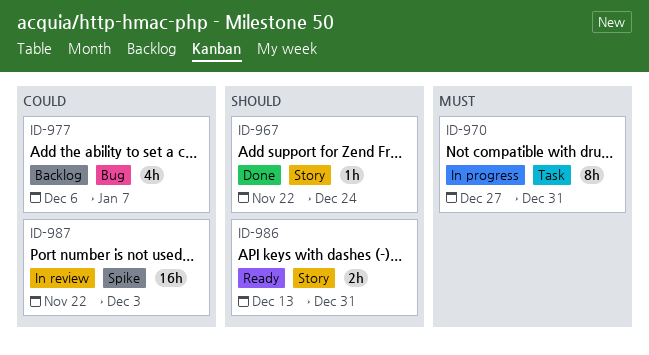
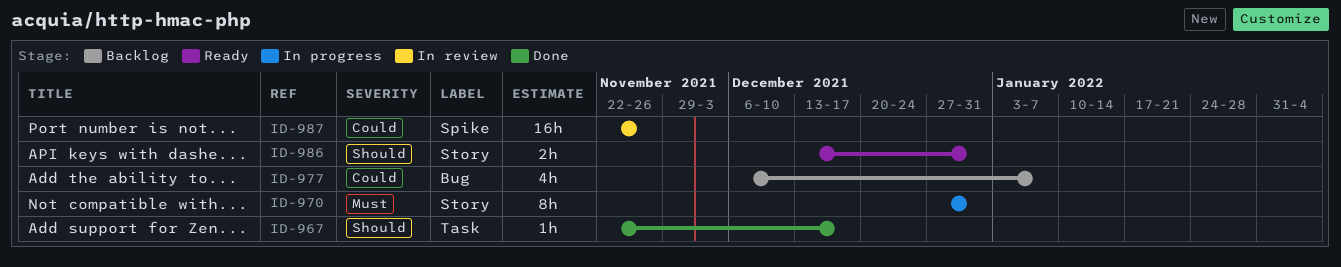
ID-967, label: Story -> Task
ID-967, due: Dec 24 -> Dec 17
ID-970, label: Task -> Story
ID-987, due: Dec 3 -> Nov 26

